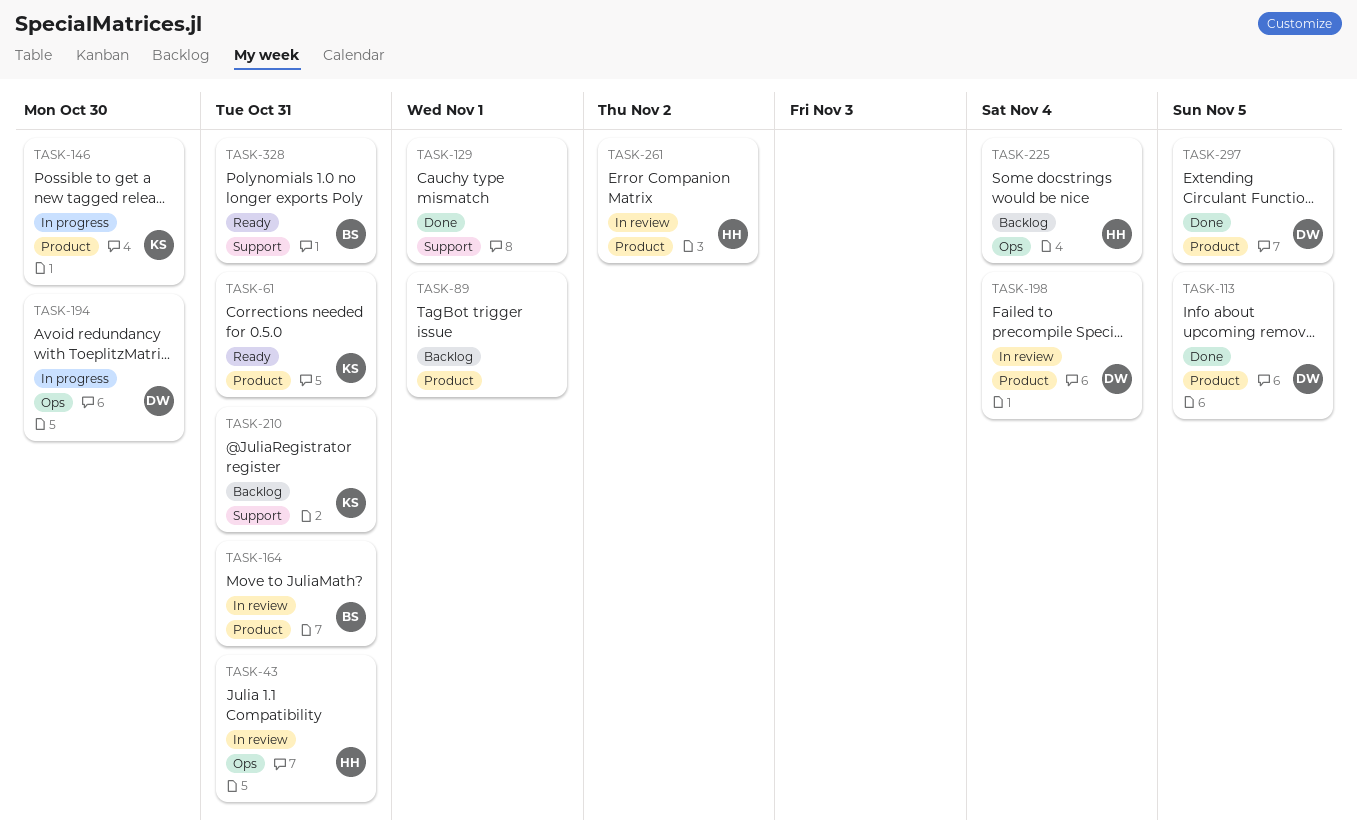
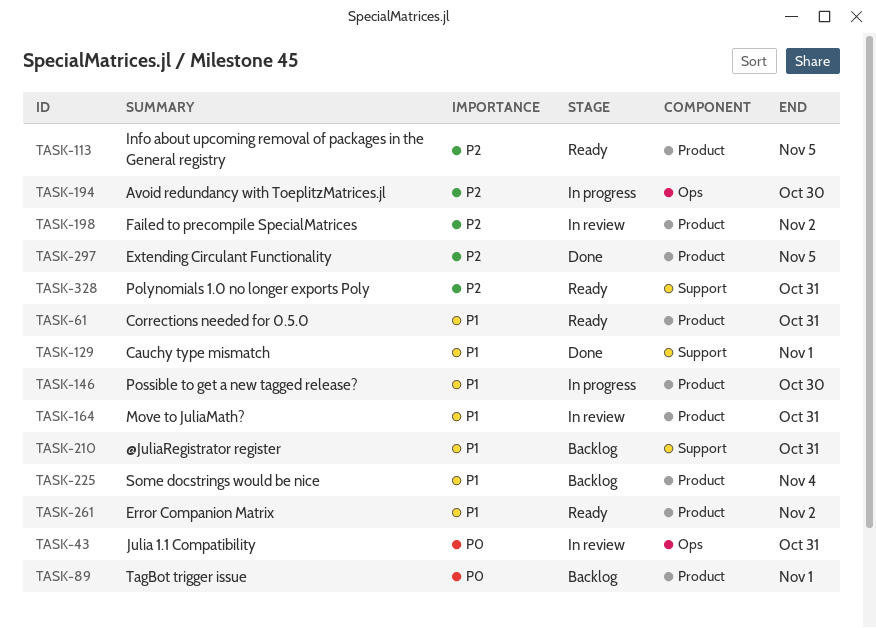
TASK-113, status: Done -> Ready
TASK-198, due: Nov 4 -> Nov 2
TASK-225, label: Ops -> Product
TASK-261, status: In review -> Ready

